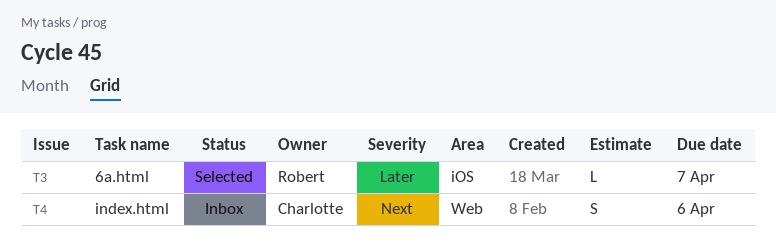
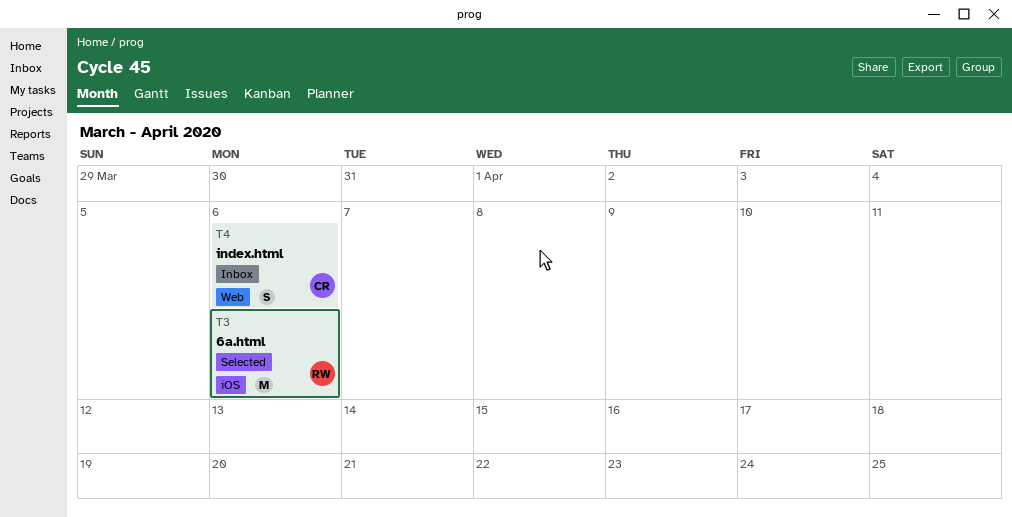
T3, estimate: L -> M
T3, due: Apr 7 -> Apr 6

